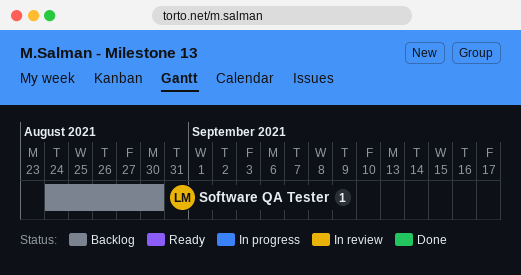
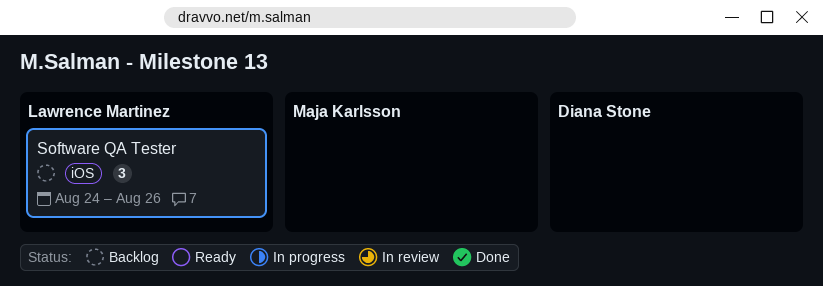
Software QA Tester, estimate: 1 -> 3
Software QA Tester, due: Aug 30 -> Aug 26

